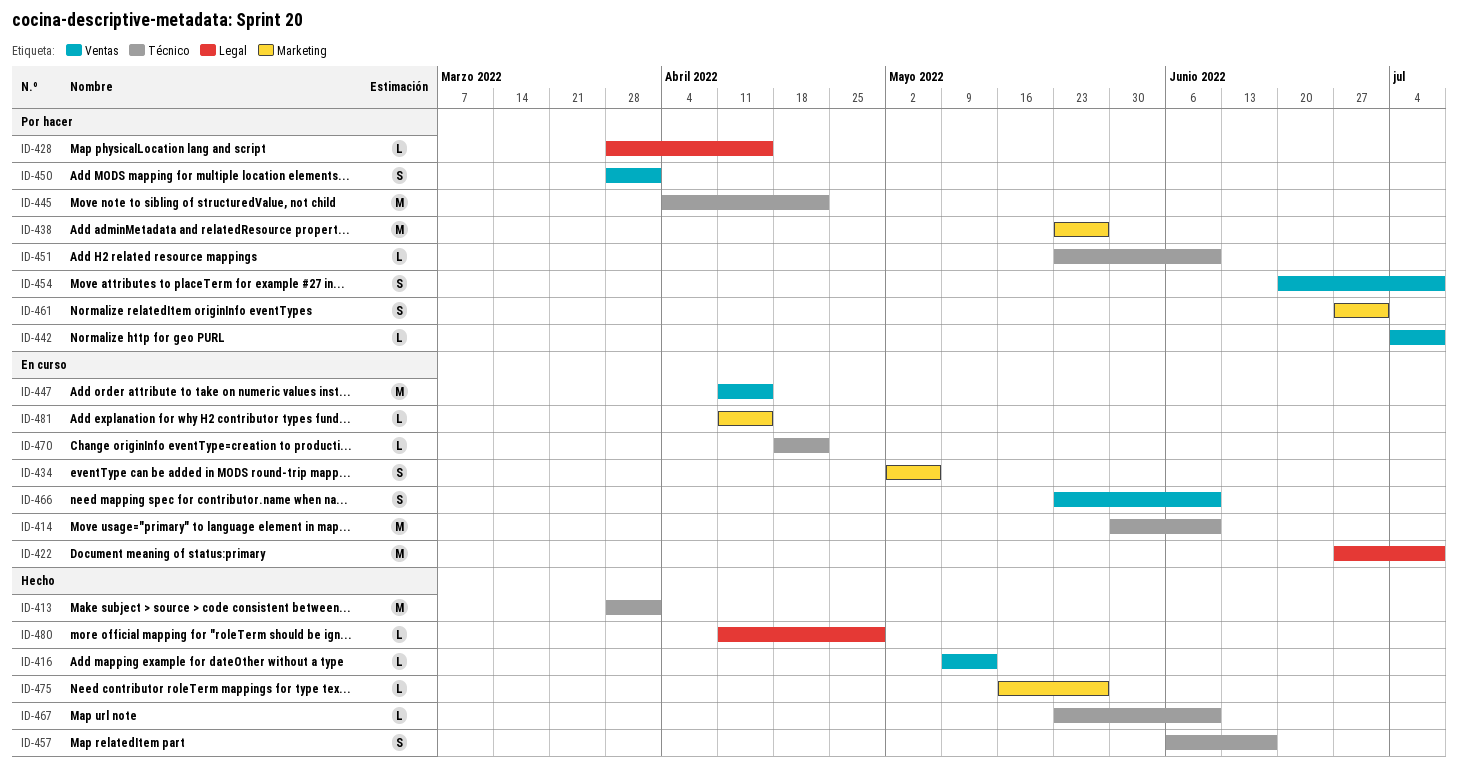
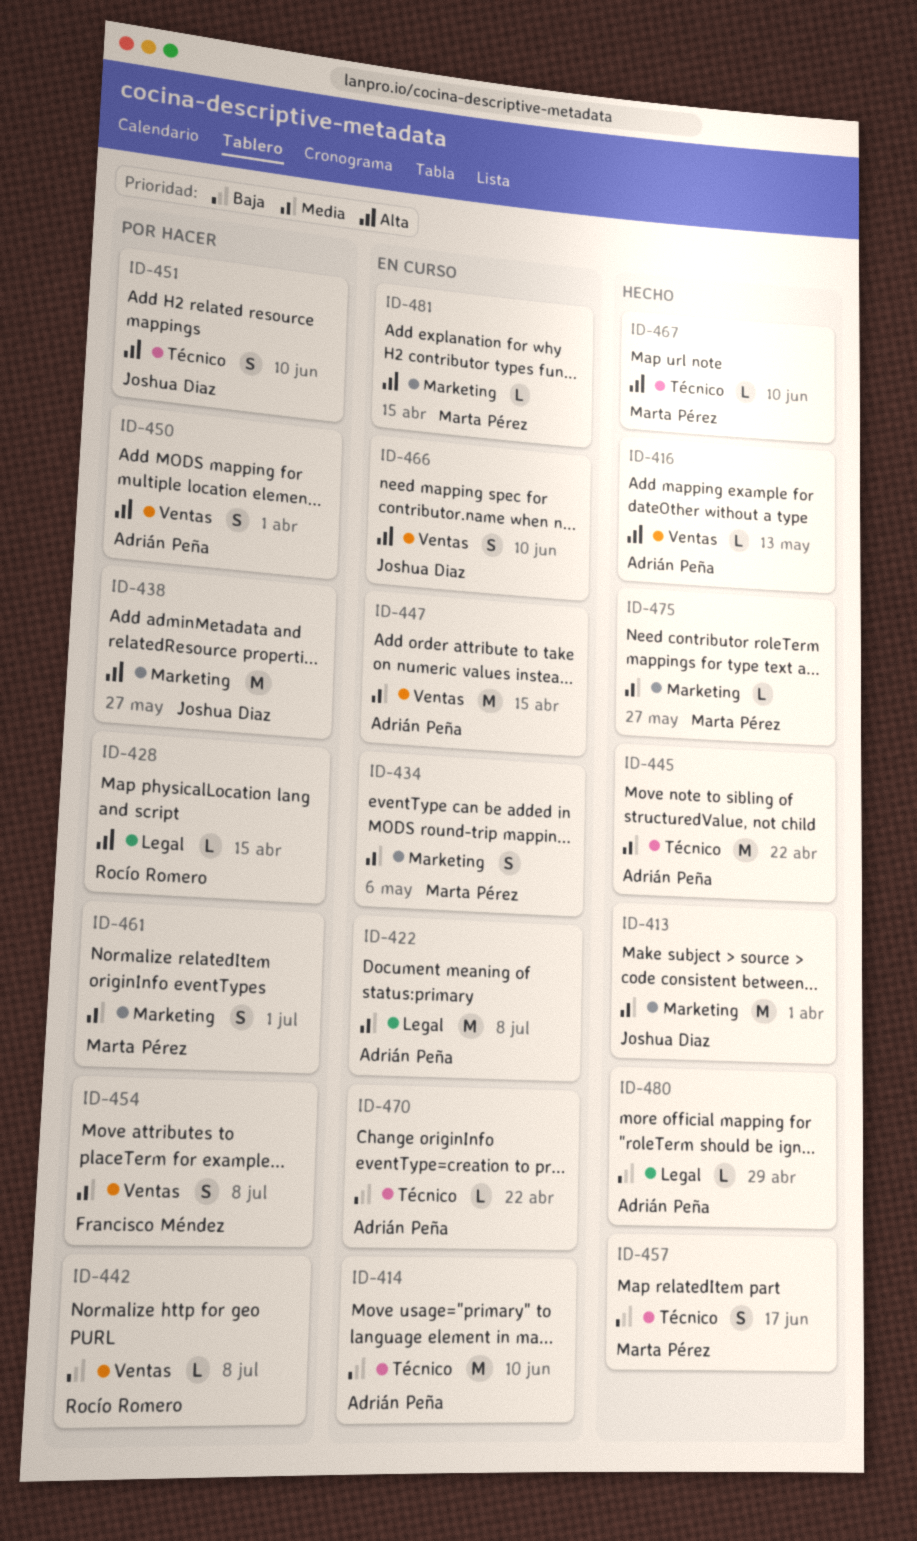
ID-413, label: Técnico -> Marketing
ID-445, status: Por hacer -> Hecho
ID-451, estimate: L -> S

